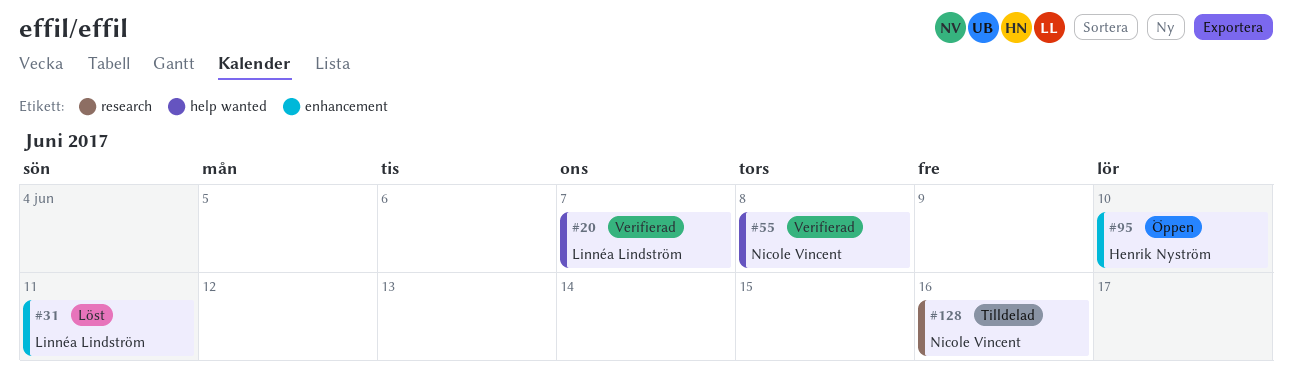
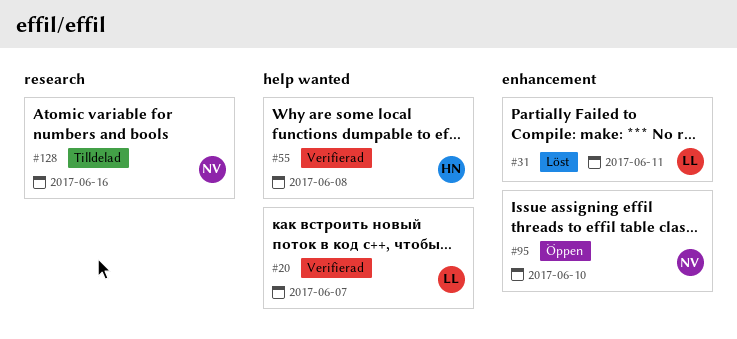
#55, owner: Nicole Vincent -> Henrik Nyström
#95, owner: Henrik Nyström -> Nicole Vincent

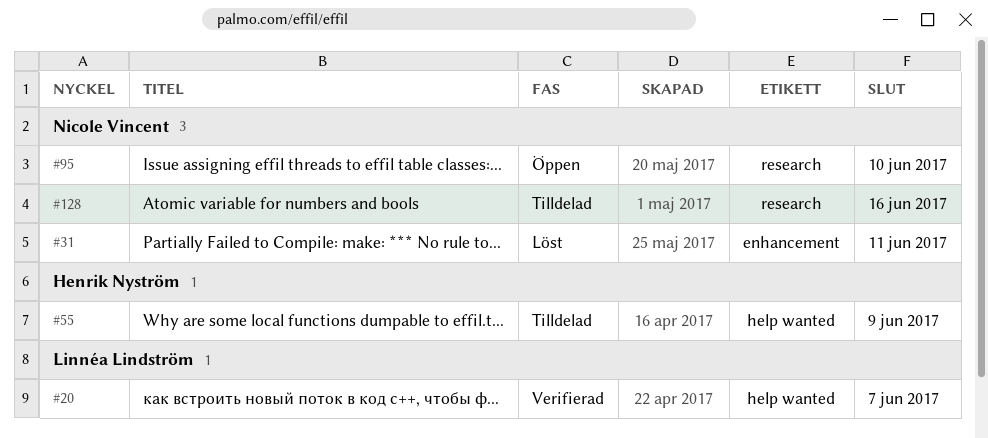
#31, owner: Linnéa Lindström -> Nicole Vincent
#55, status: Verifierad -> Tilldelad
#55, due: Jun 8 -> Jun 9
#95, label: enhancement -> research

